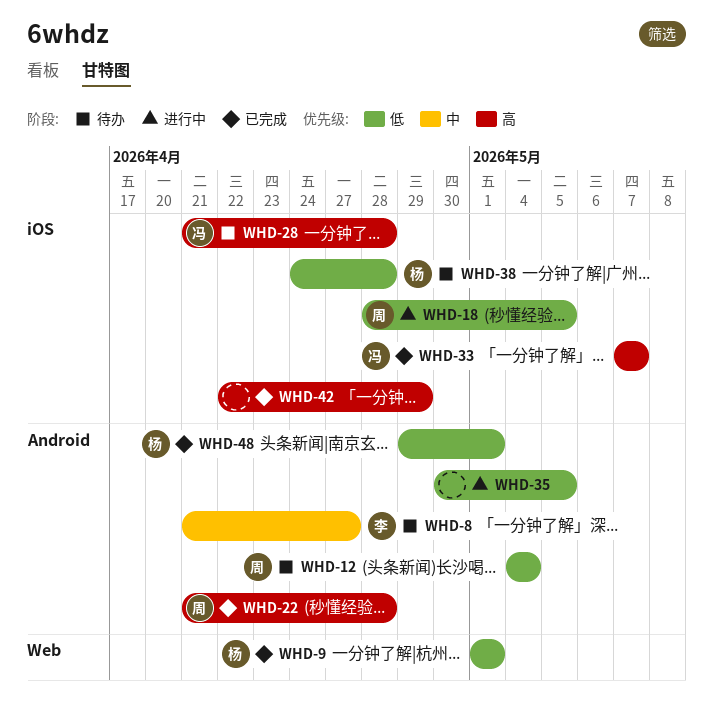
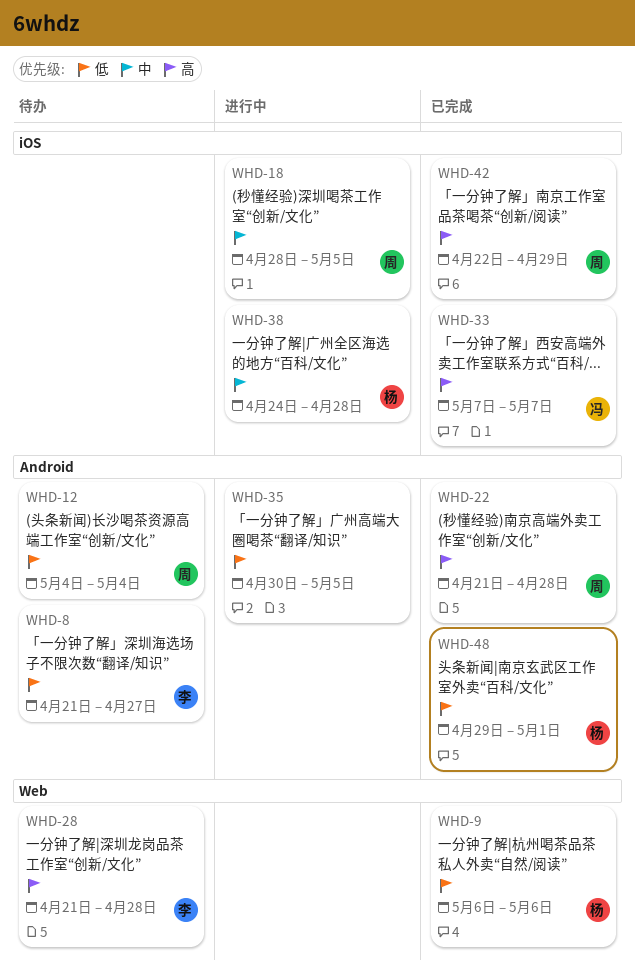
WHD-8, priority: 中 -> 低
WHD-9, start: May 1 -> May 6
WHD-9, due: May 1 -> May 6
WHD-18, priority: 低 -> 中
WHD-28, owner: 冯 -> 李
WHD-28, label: iOS -> Web
WHD-38, status: 待办 -> 进行中
WHD-38, priority: 低 -> 中
WHD-42, owner: none -> 周

